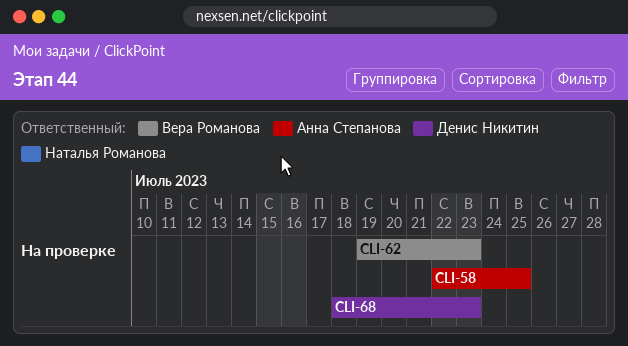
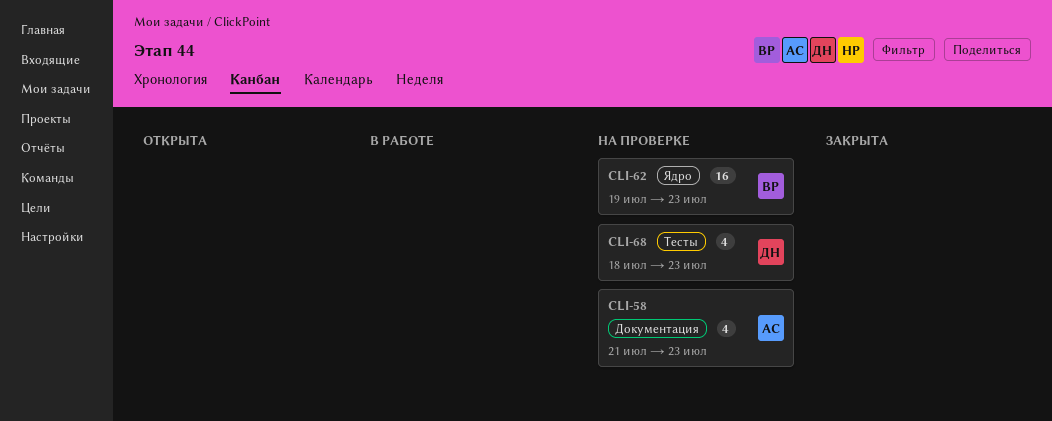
CLI-58, start: Jul 22 -> Jul 21
CLI-58, due: Jul 25 -> Jul 23

